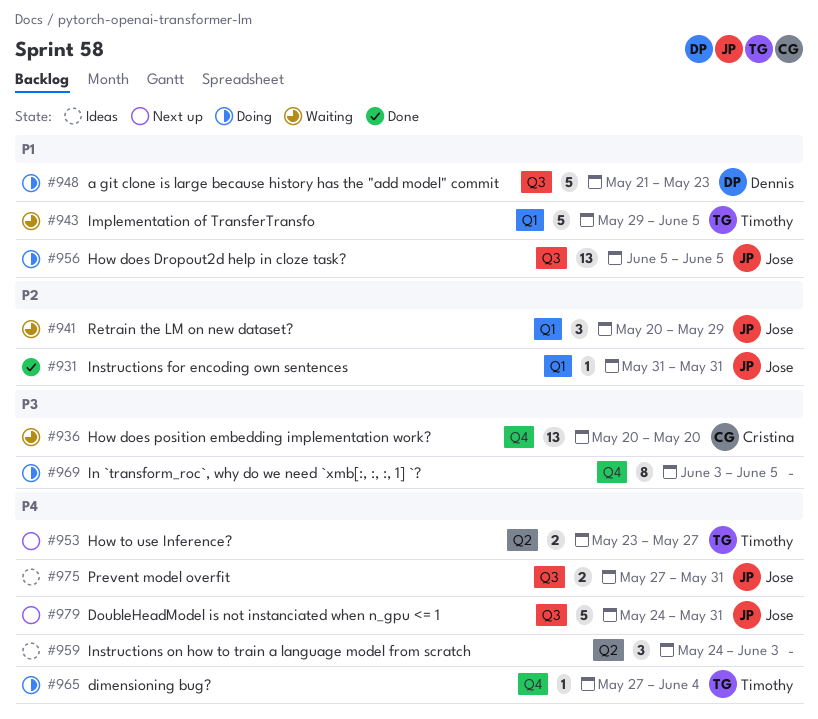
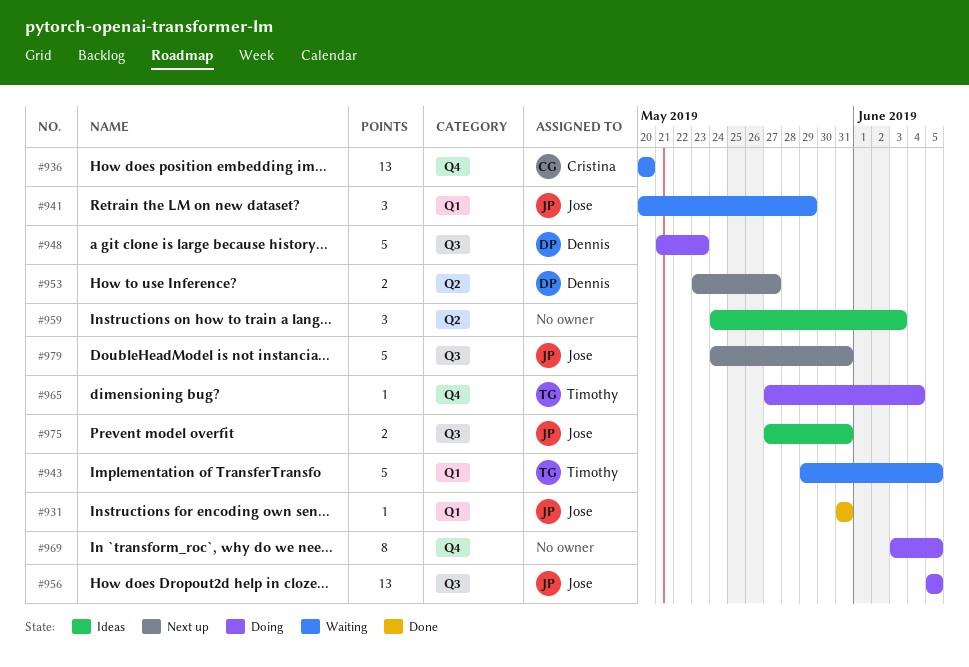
#953, owner: Timothy -> Dennis

